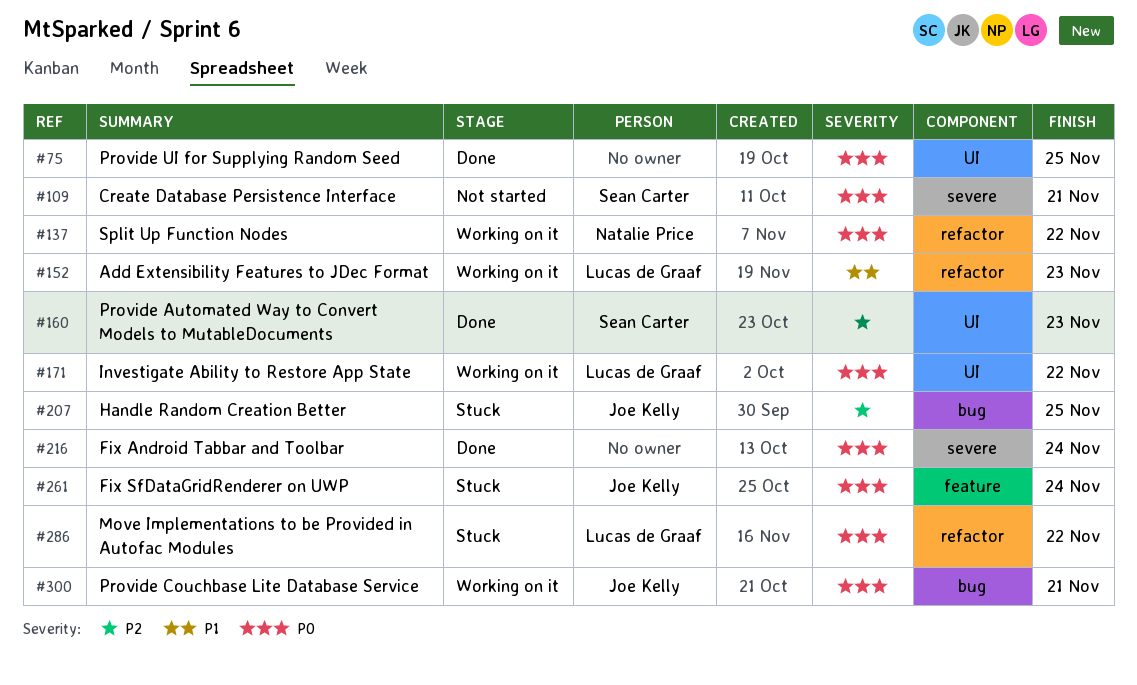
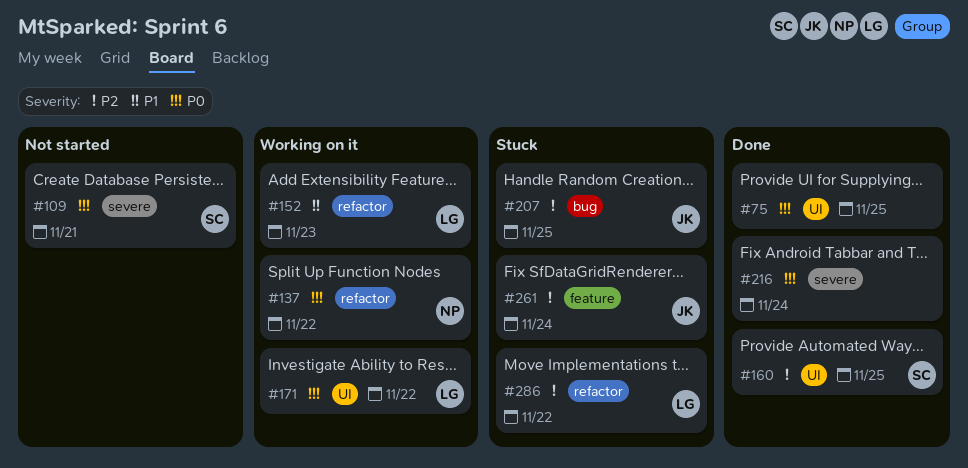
#160, due: Nov 23 -> Nov 25
#261, priority: P0 -> P2
#286, priority: P0 -> P2
#300: present -> none

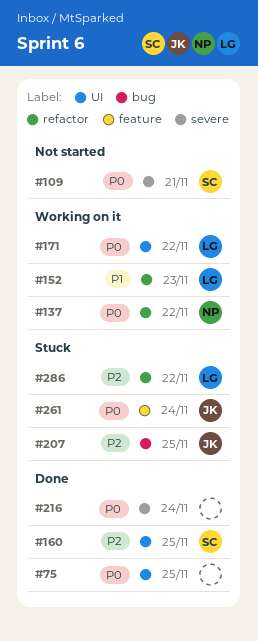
#261, priority: P2 -> P0

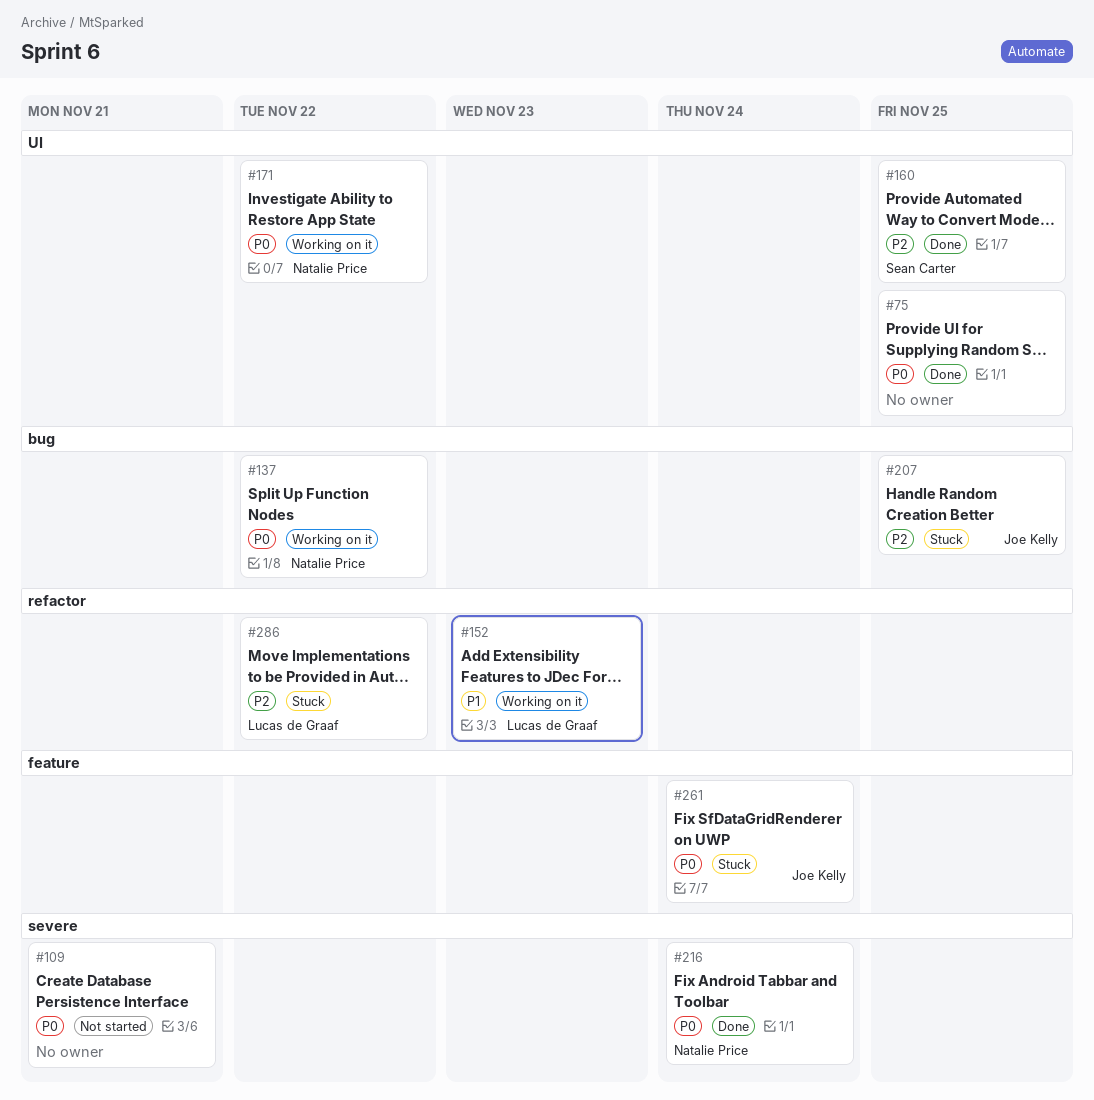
#109, owner: Sean Carter -> none
#137, label: refactor -> bug
#171, owner: Lucas de Graaf -> Natalie Price
#216, owner: none -> Natalie Price

